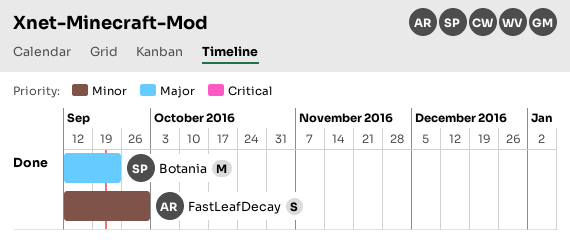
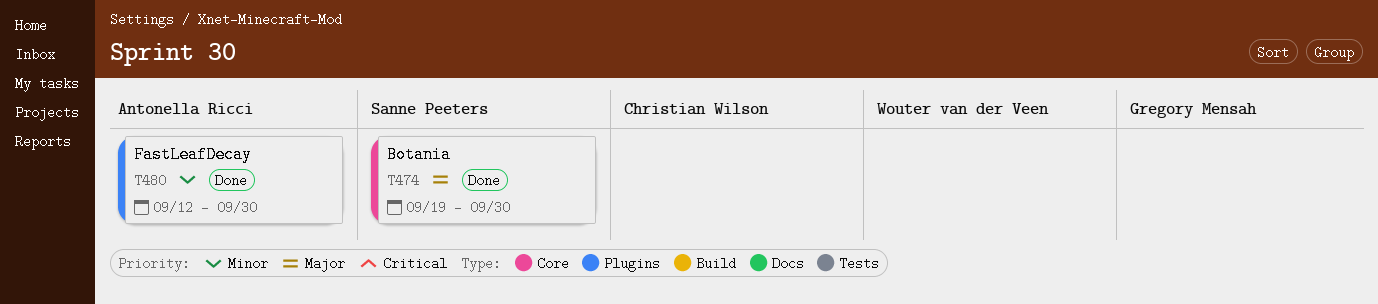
Botania, start: Sep 12 -> Sep 19
Botania, due: Sep 23 -> Sep 30

